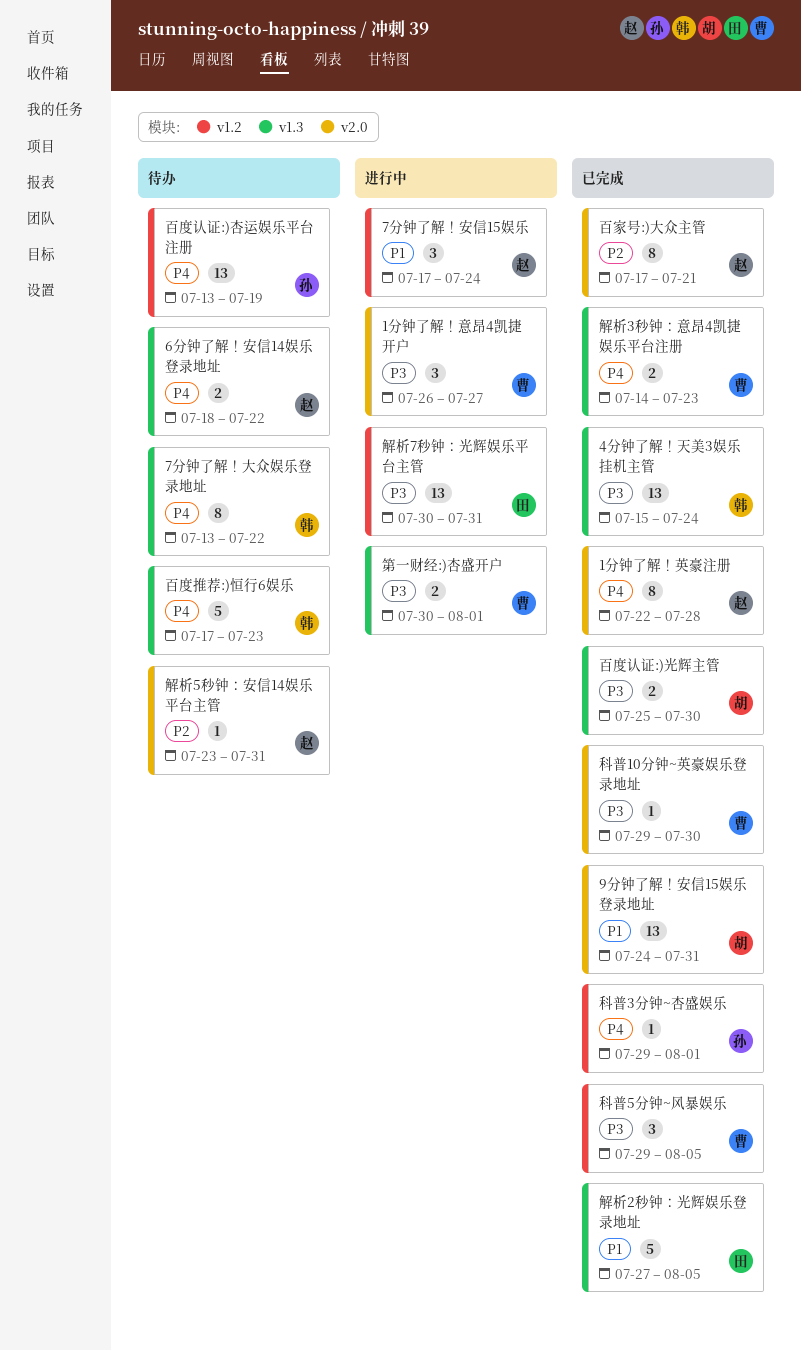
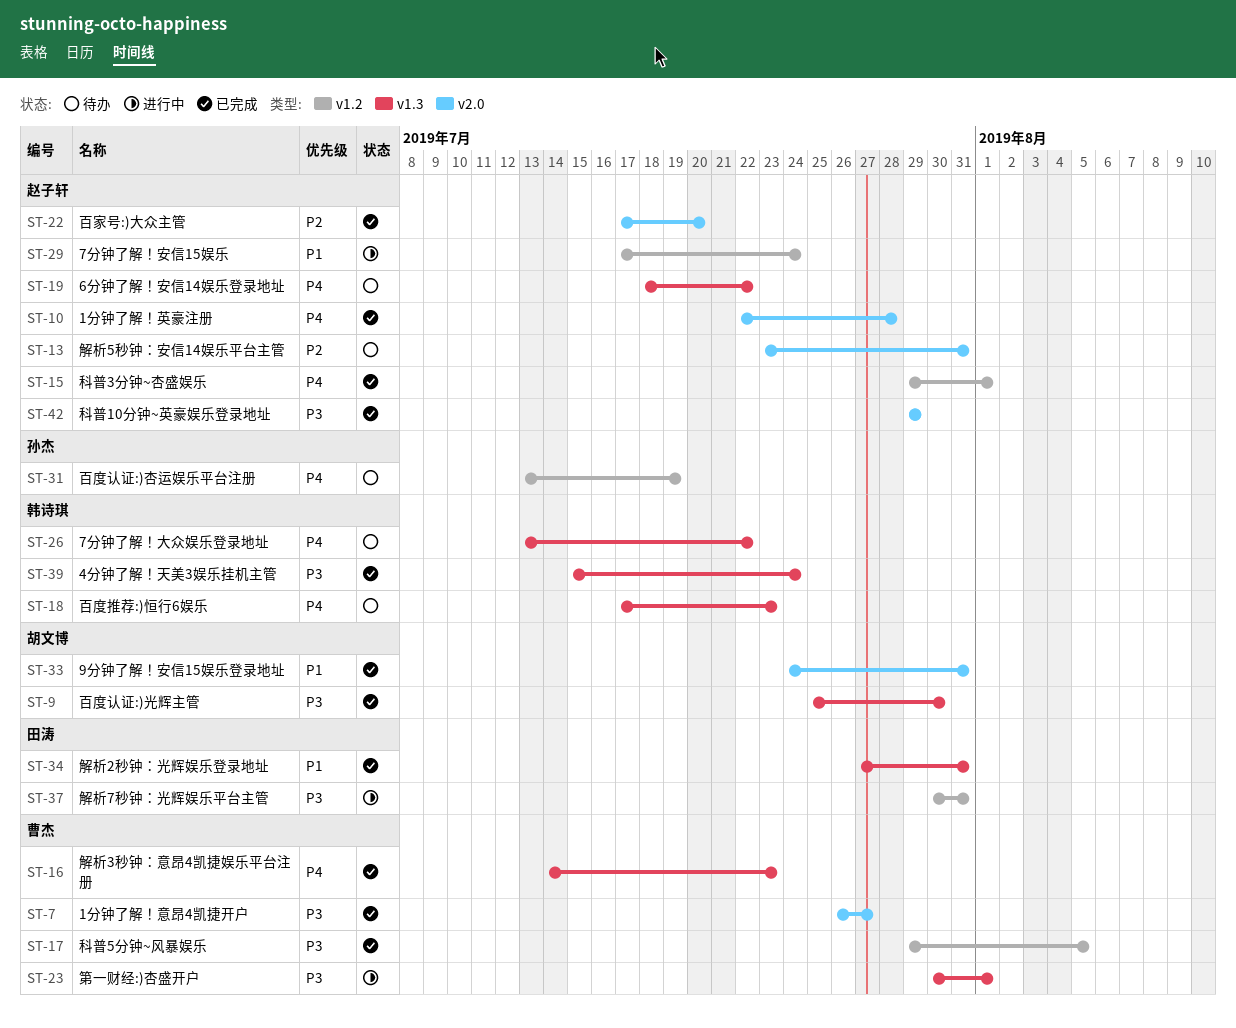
1分钟了解！意昂4凯捷开户, status: 进行中 -> 已完成
百家号:)大众主管, due: Jul 21 -> Jul 20
科普10分钟~英豪娱乐登录地址, owner: 曹杰 -> 赵子轩
科普10分钟~英豪娱乐登录地址, due: Jul 30 -> Jul 29
科普3分钟~杏盛娱乐, owner: 孙杰 -> 赵子轩
解析2秒钟：光辉娱乐登录地址, due: Aug 5 -> Jul 31

